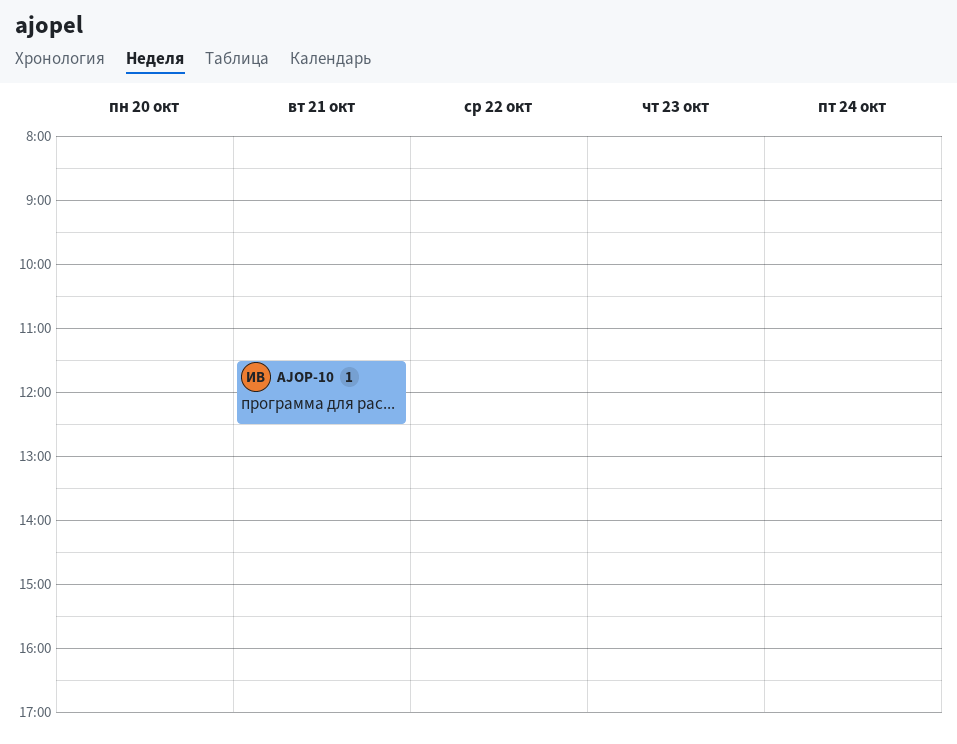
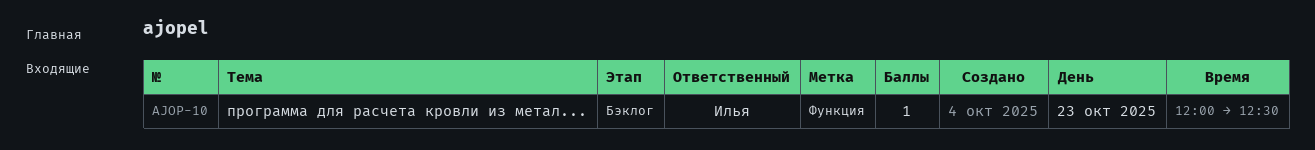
AJOP-10, day: Oct 21 -> Oct 23
AJOP-10, begins: 11:30 -> 12:00

